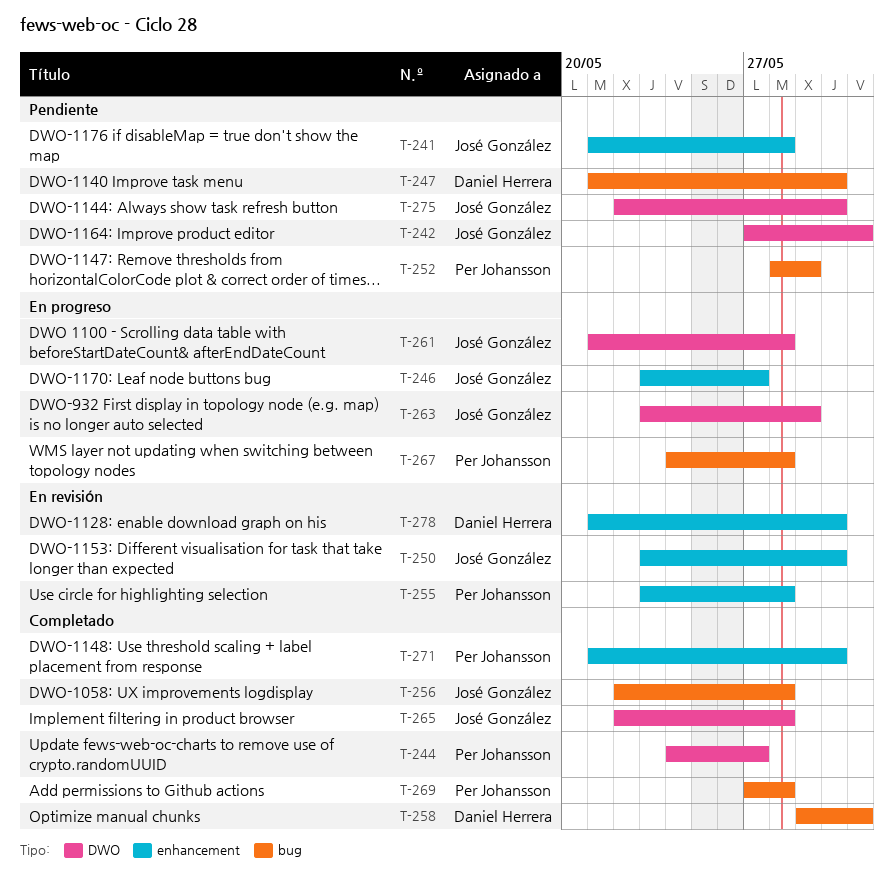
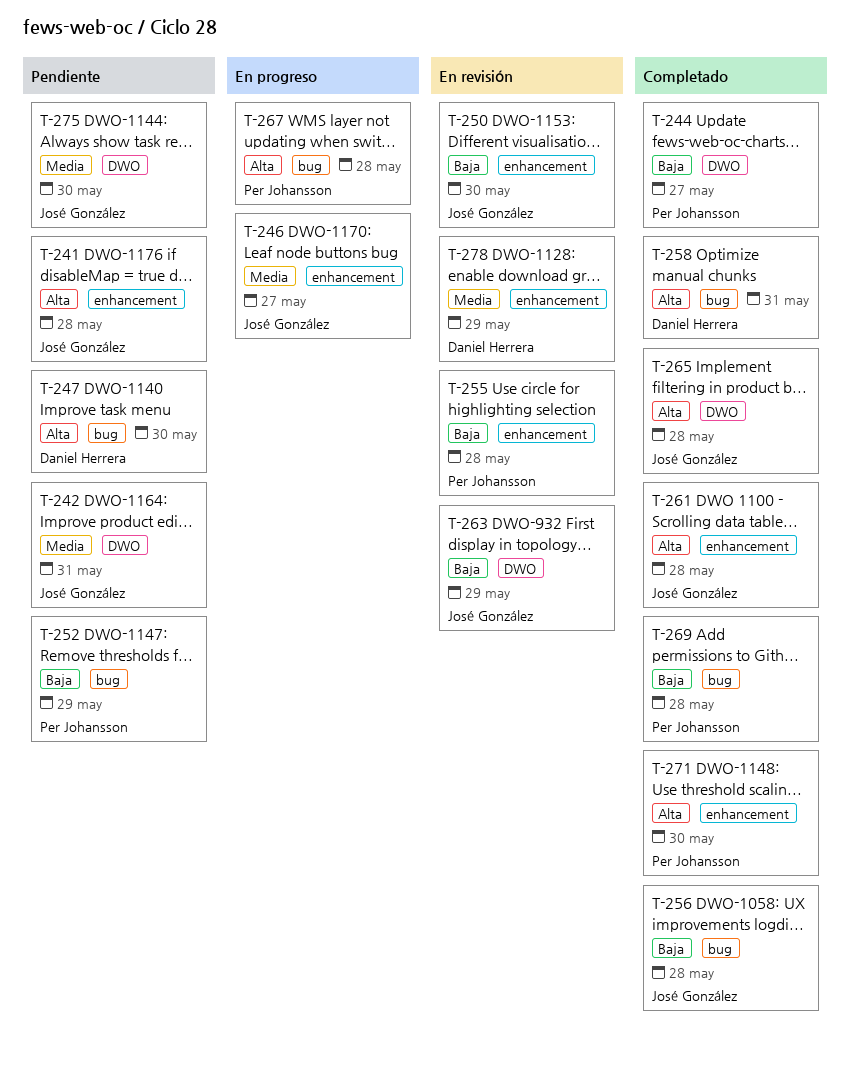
T-261, status: En progreso -> Completado
T-261, label: DWO -> enhancement
T-263, status: En progreso -> En revisión
T-278, due: May 30 -> May 29

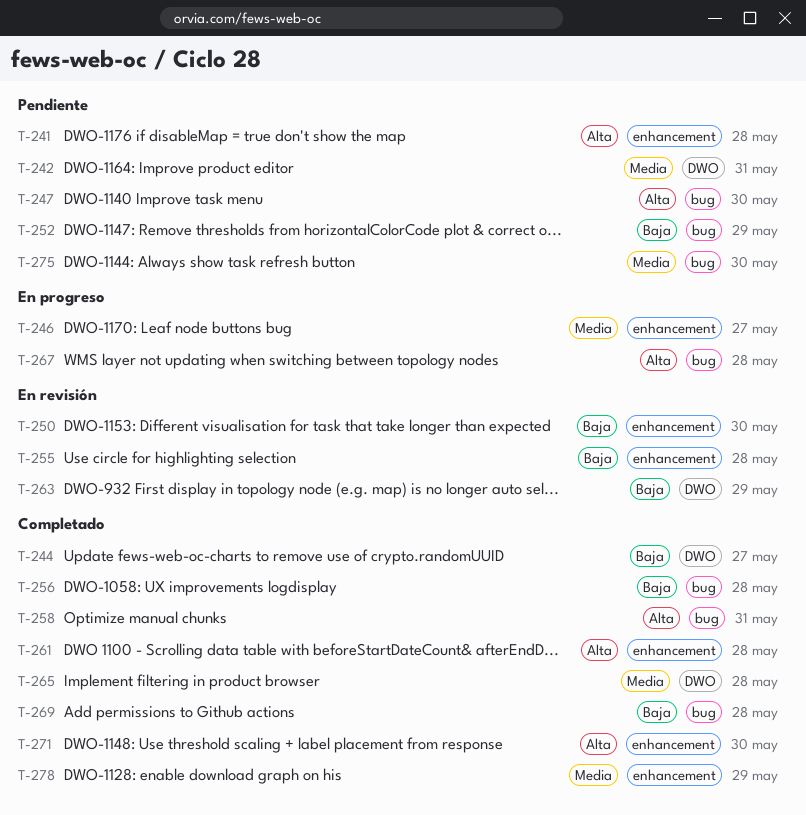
T-265, priority: Alta -> Media
T-275, label: DWO -> bug
T-278, status: En revisión -> Completado

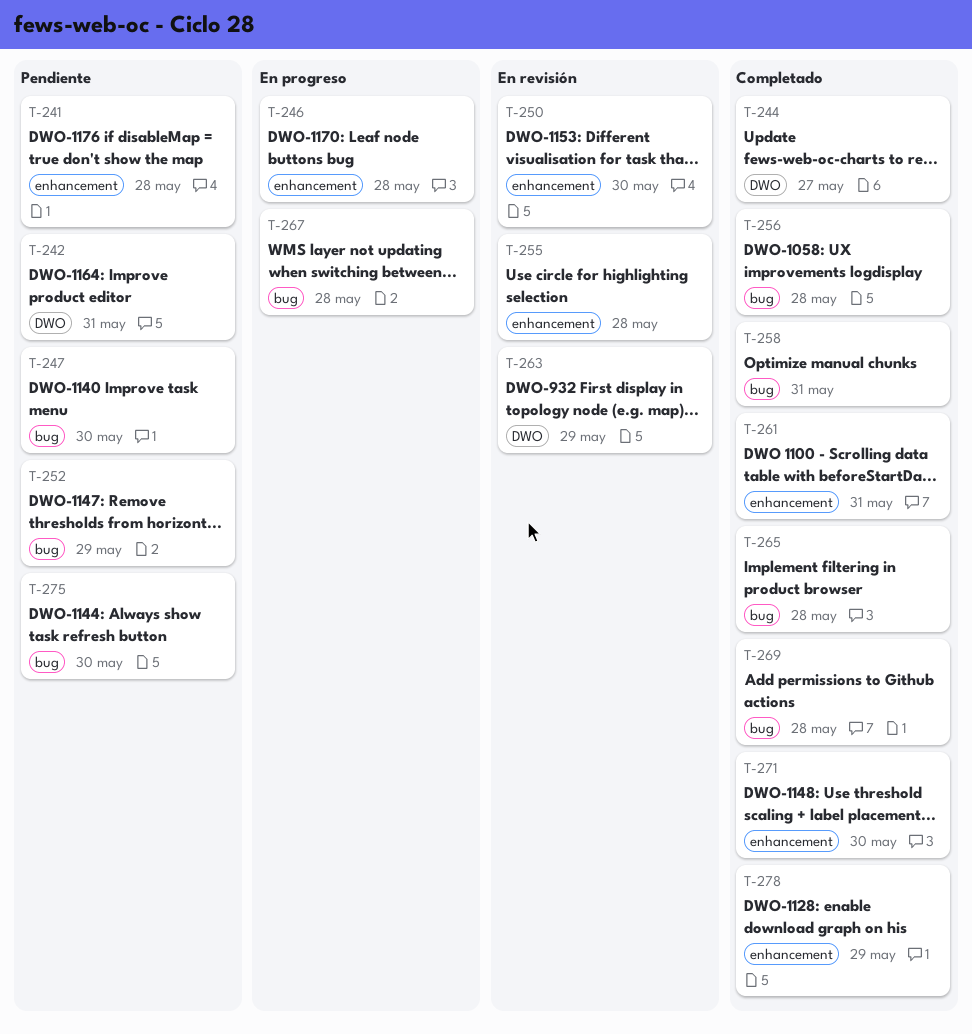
T-246, due: May 27 -> May 28
T-261, due: May 28 -> May 31
T-265, label: DWO -> bug

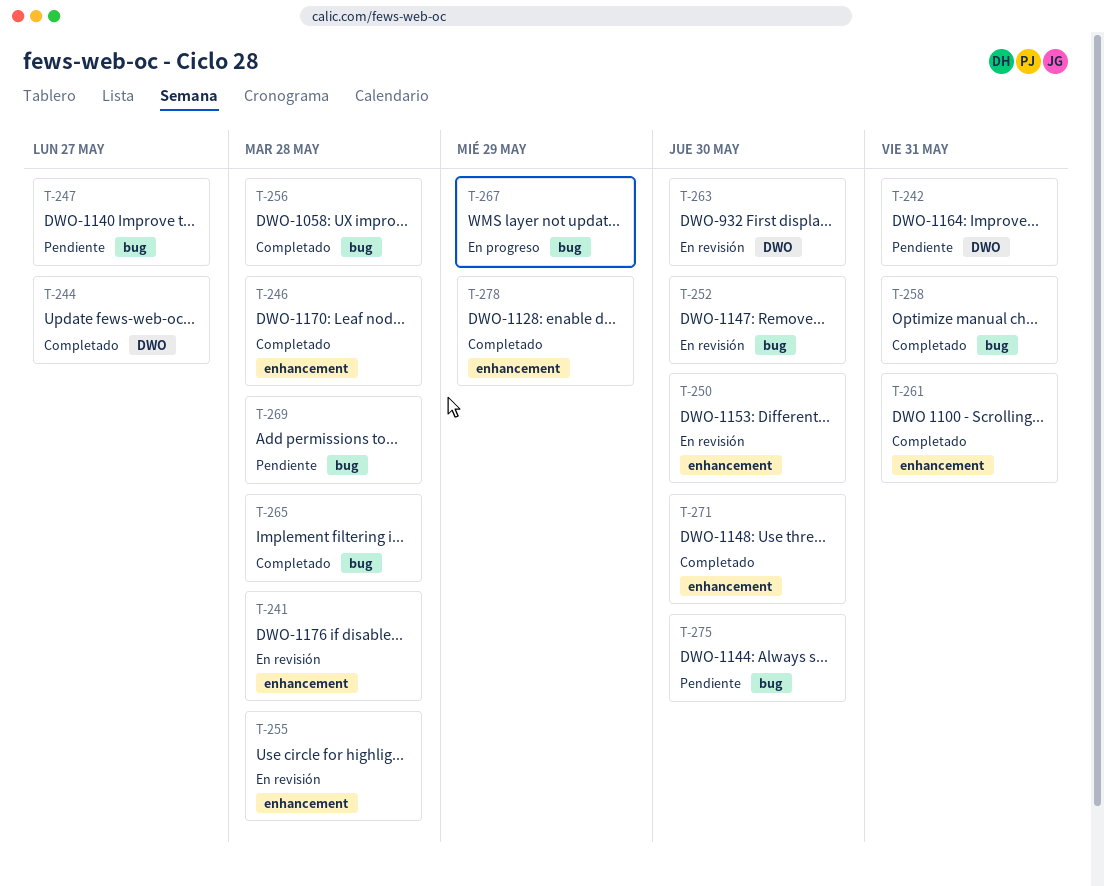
T-241, status: Pendiente -> En revisión
T-246, status: En progreso -> Completado
T-247, due: May 30 -> May 27
T-252, status: Pendiente -> En revisión
T-252, due: May 29 -> May 30
T-263, due: May 29 -> May 30
T-267, due: May 28 -> May 29
T-269, status: Completado -> Pendiente

